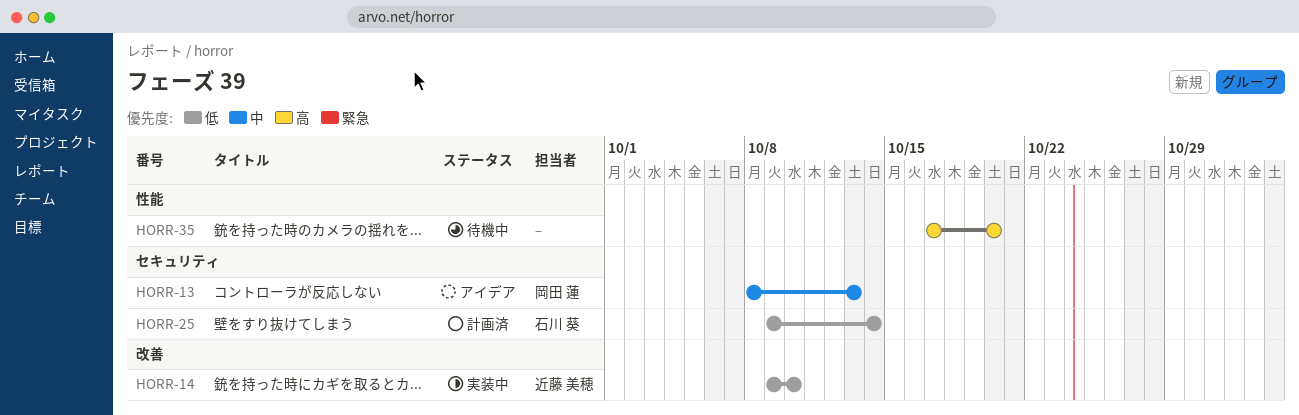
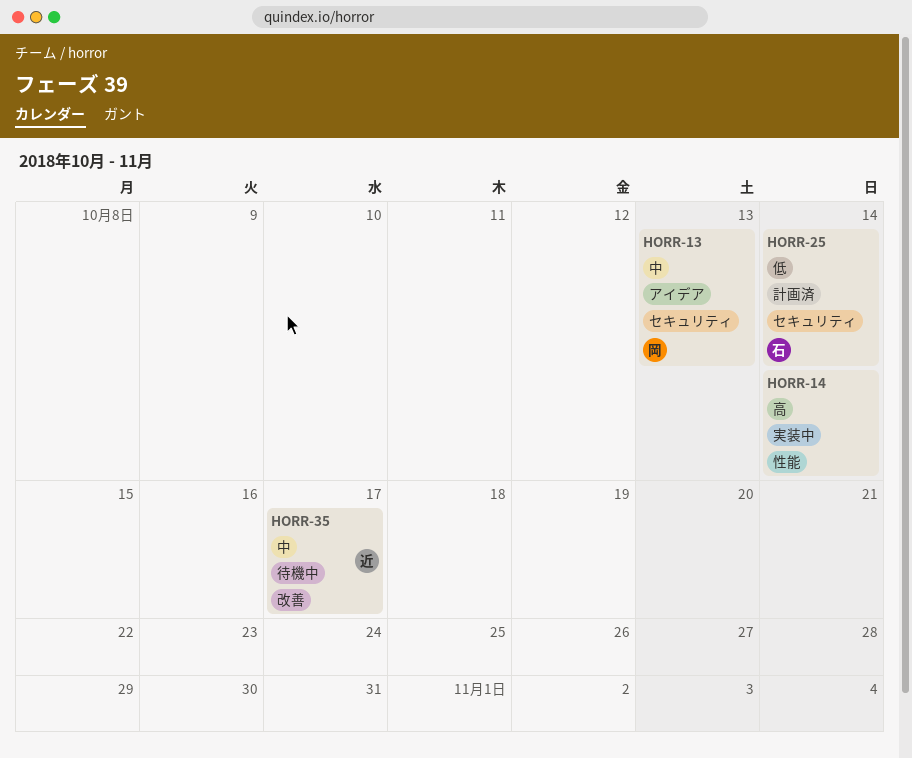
HORR-14, owner: 近藤 美穂 -> none
HORR-14, priority: 低 -> 高
HORR-14, label: 改善 -> 性能
HORR-14, due: Oct 10 -> Oct 14
HORR-35, owner: none -> 近藤 美穂
HORR-35, priority: 高 -> 中
HORR-35, label: 性能 -> 改善
HORR-35, due: Oct 20 -> Oct 17

